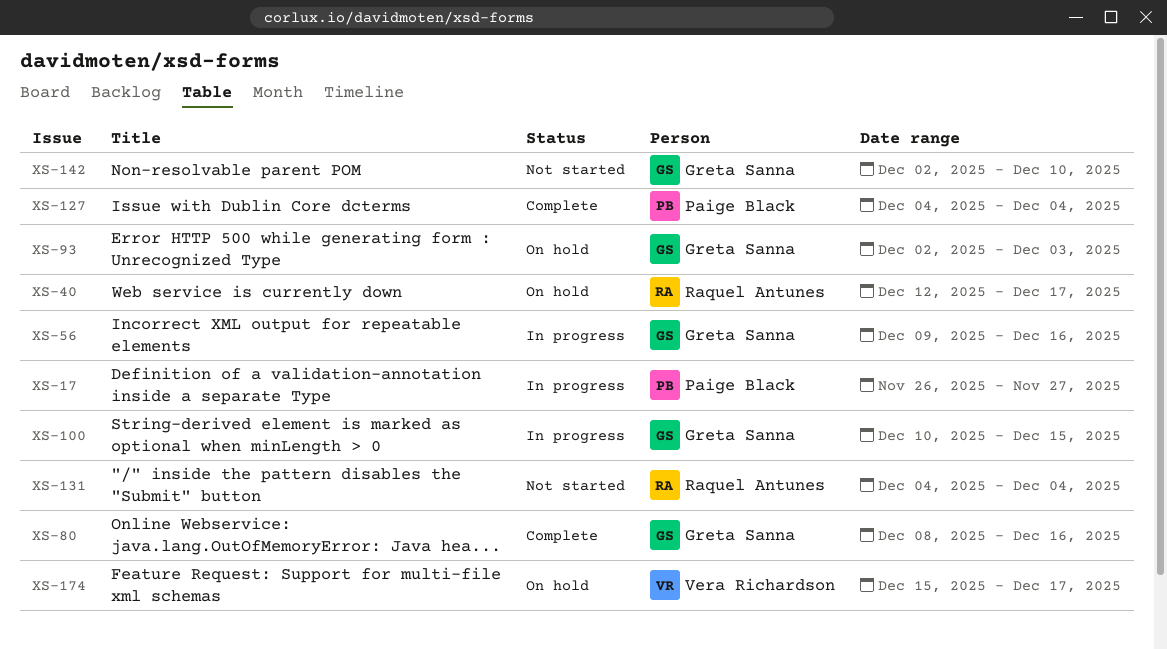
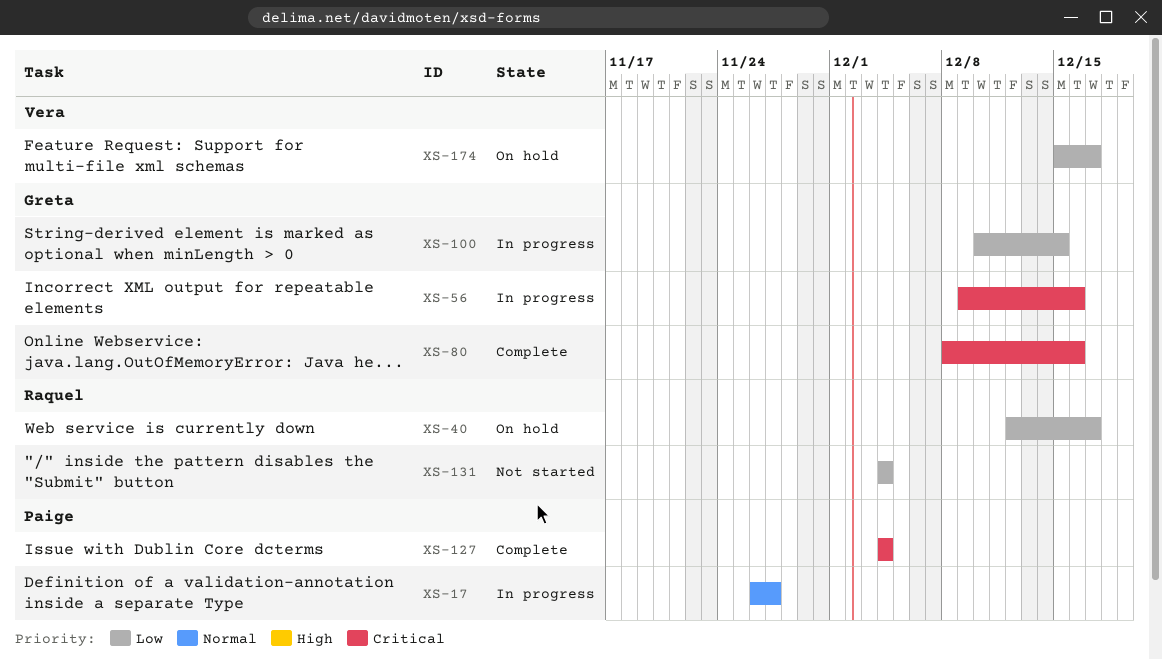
XS-93: present -> none
XS-142: present -> none

